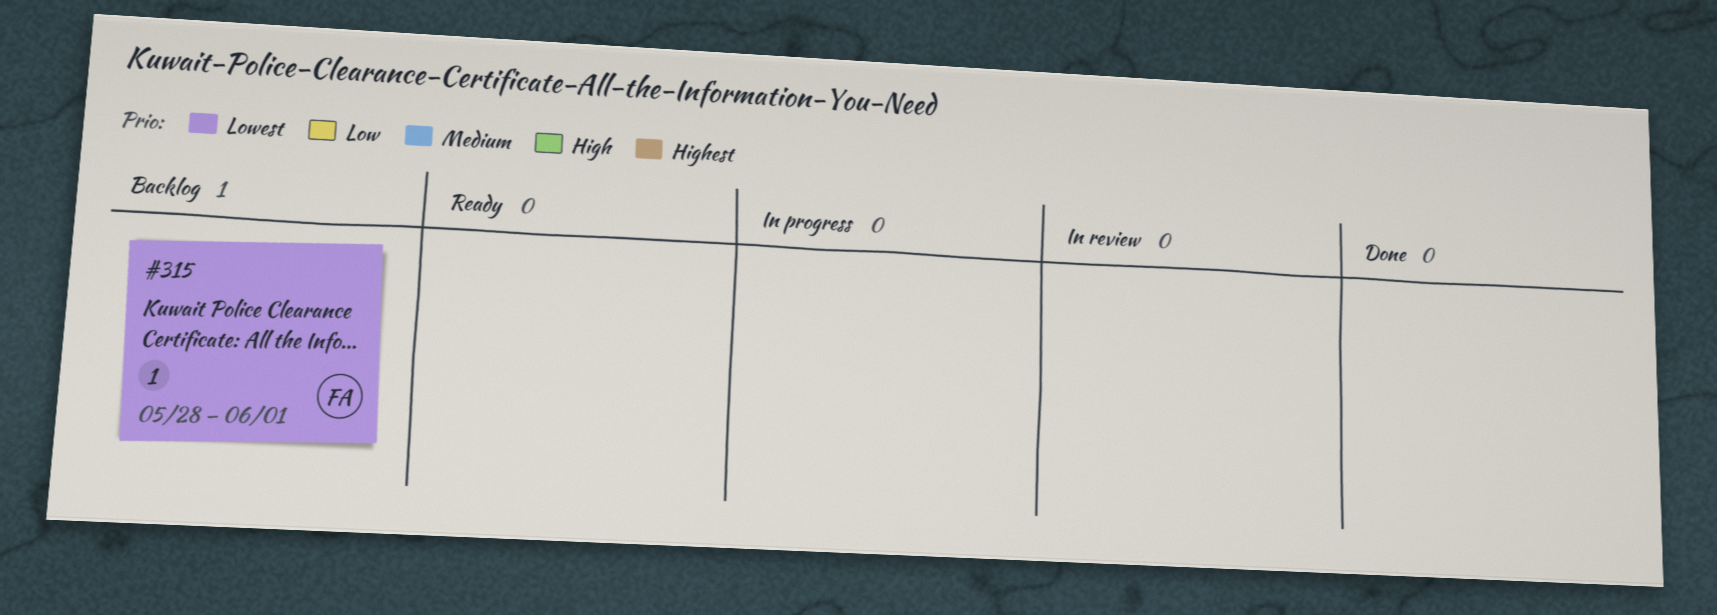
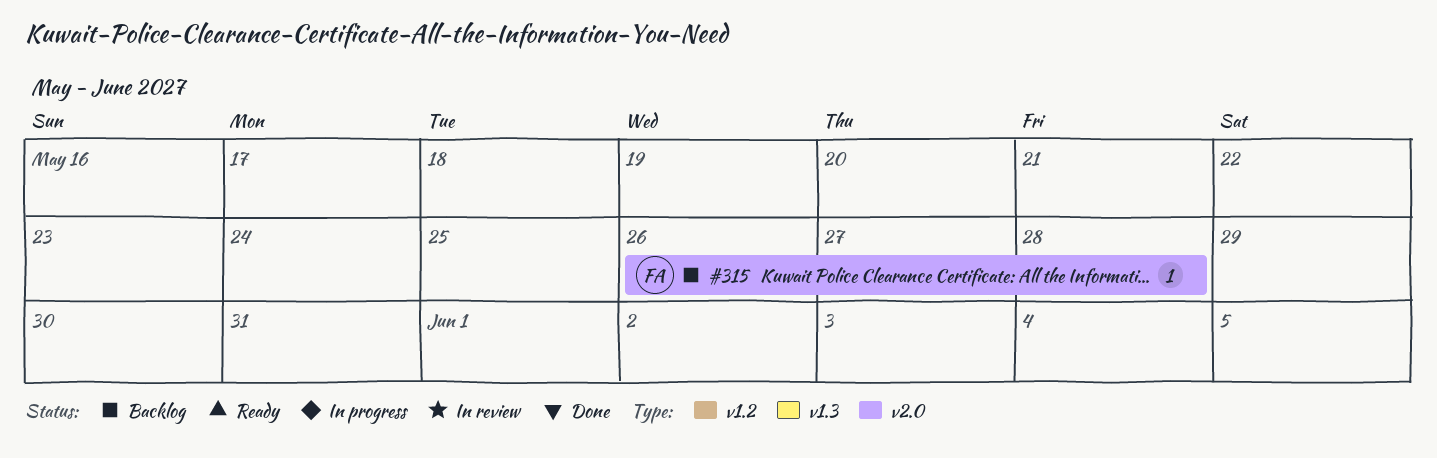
#315, start: May 28 -> May 26
#315, due: Jun 1 -> May 28

